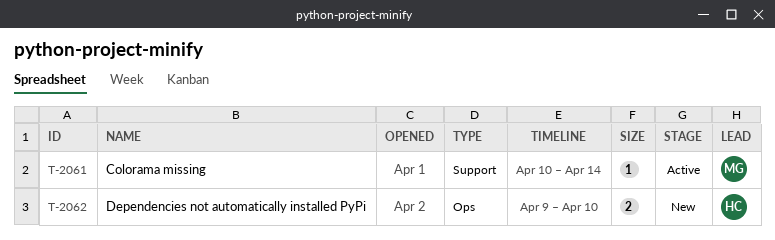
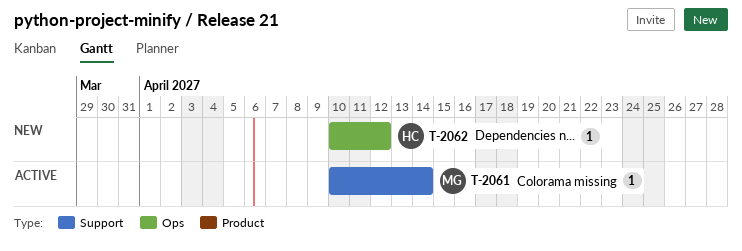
T-2062, estimate: 2 -> 1
T-2062, start: Apr 9 -> Apr 10
T-2062, due: Apr 10 -> Apr 12

